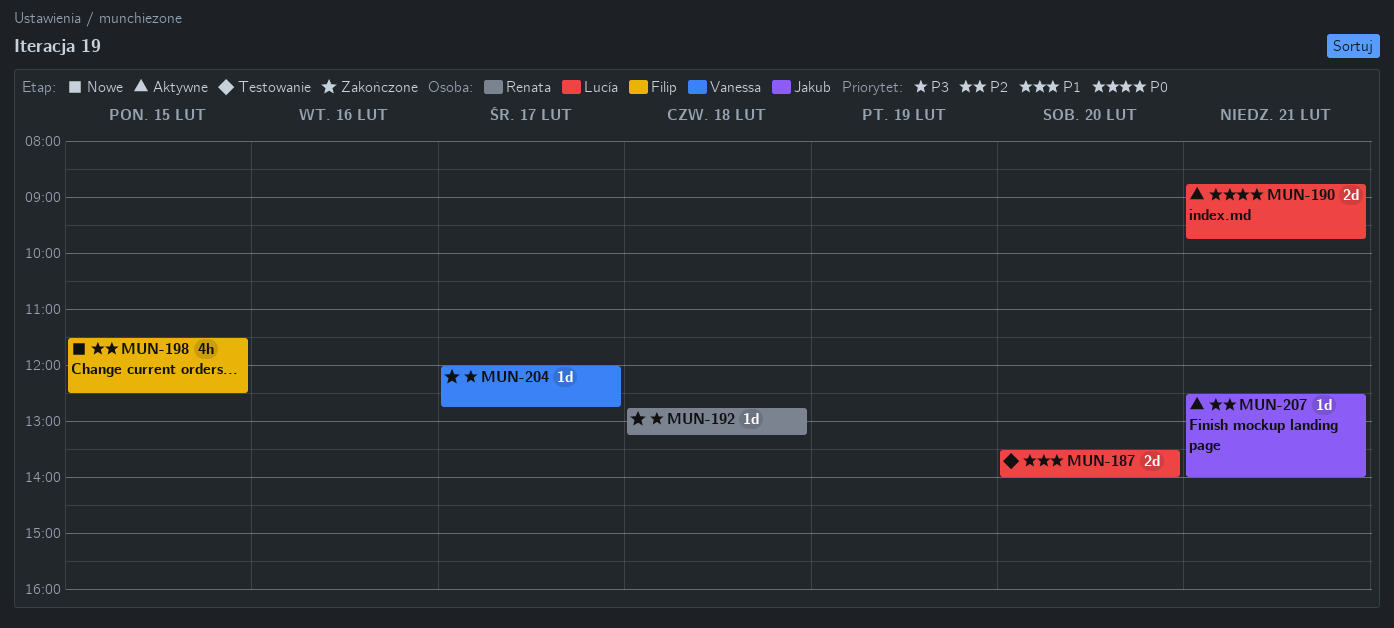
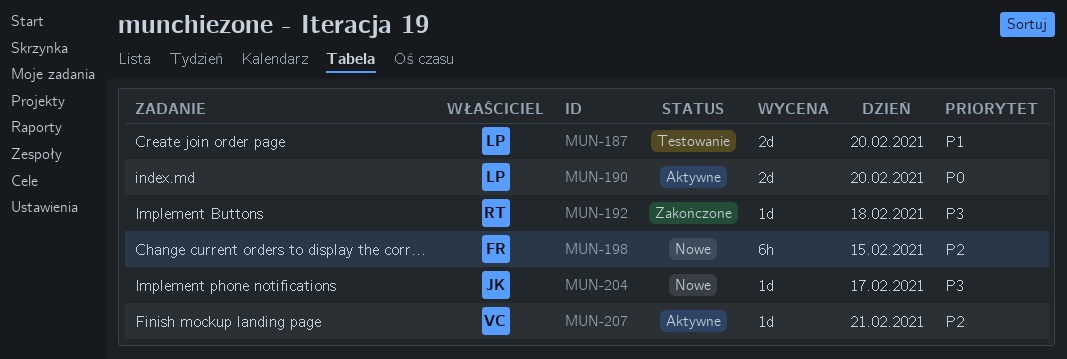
MUN-190, day: Feb 21 -> Feb 20
MUN-198, estimate: 4h -> 6h
MUN-204, status: Zakończone -> Nowe
MUN-204, owner: Vanessa -> Jakub
MUN-207, owner: Jakub -> Vanessa

